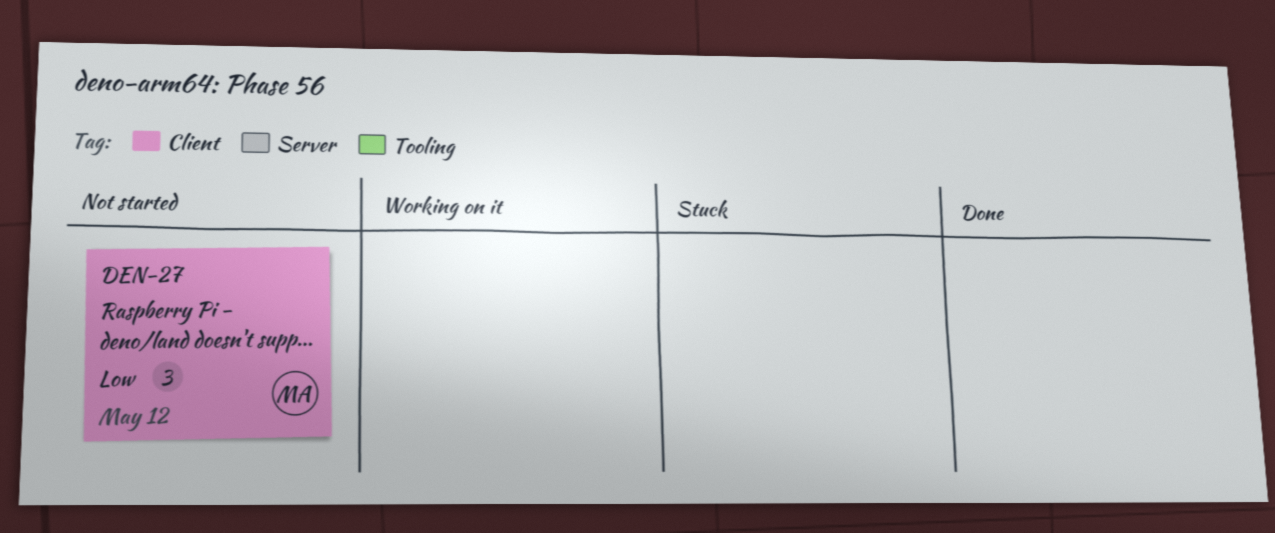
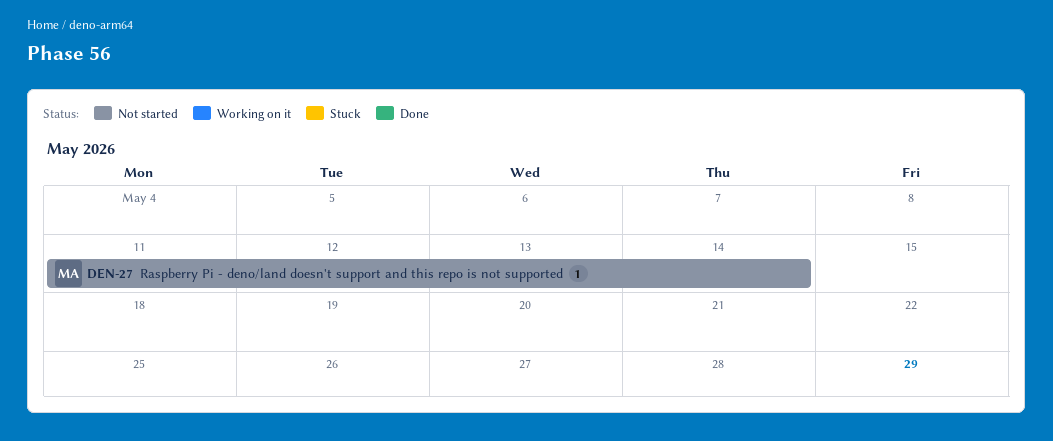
DEN-27, estimate: 3 -> 1
DEN-27, due: May 12 -> May 14

